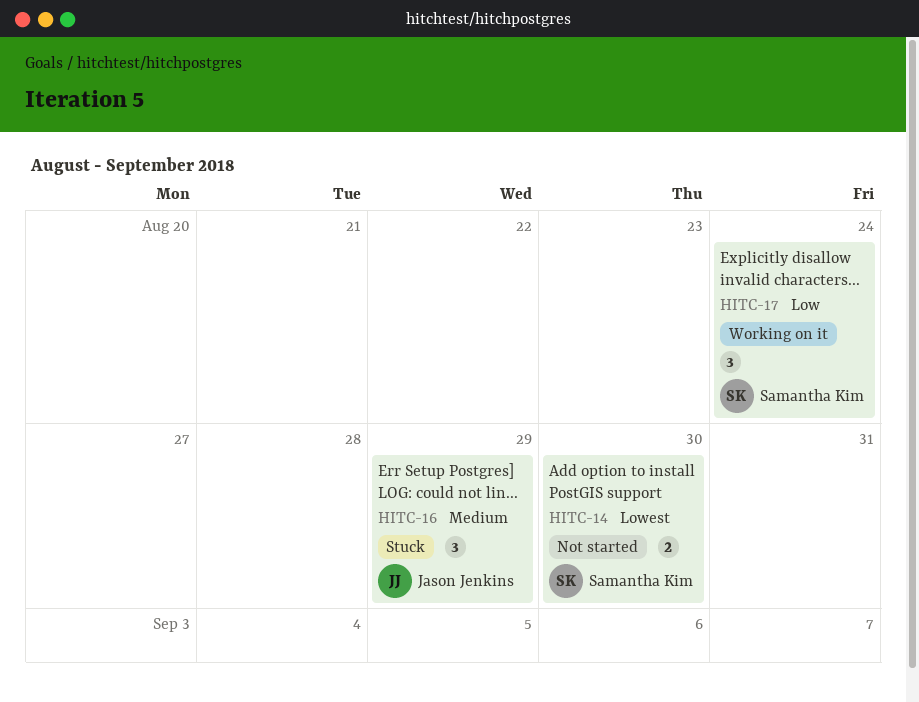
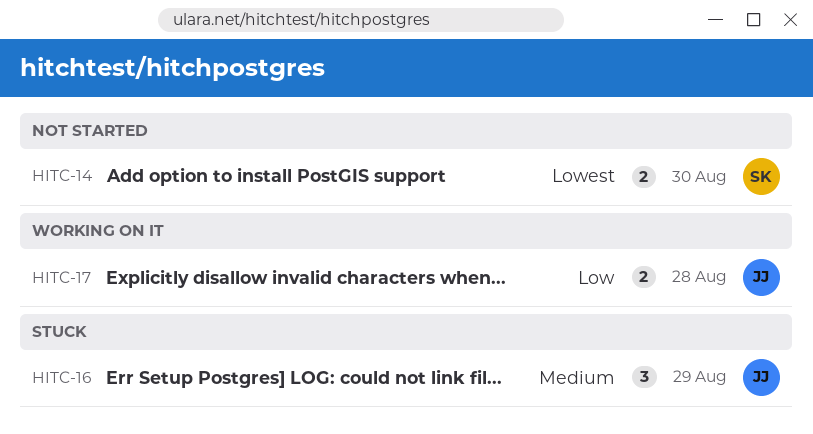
HITC-17, owner: Samantha Kim -> Jason Jenkins
HITC-17, estimate: 3 -> 2
HITC-17, due: Aug 24 -> Aug 28

